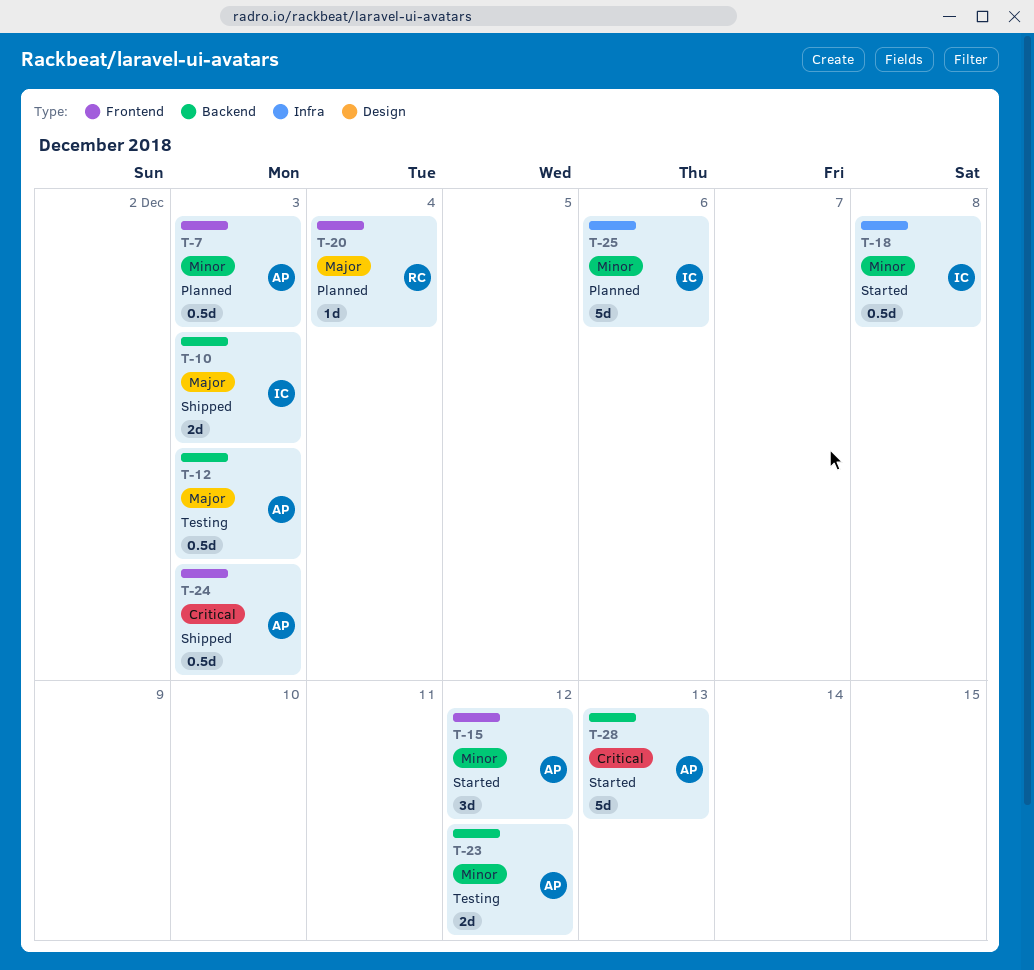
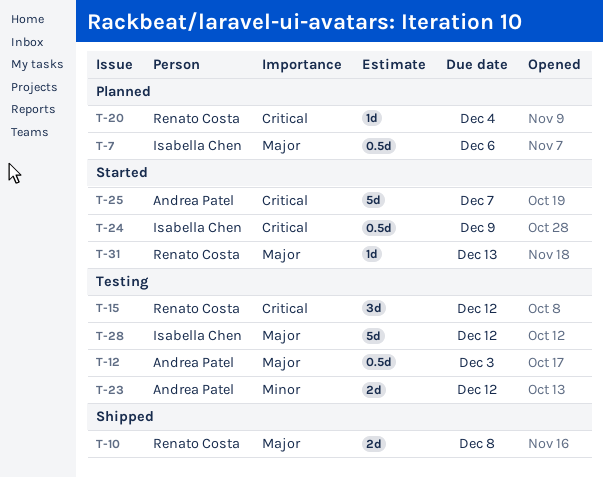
T-7, owner: Andrea Patel -> Isabella Chen
T-7, priority: Minor -> Major
T-7, due: Dec 3 -> Dec 6
T-10, owner: Isabella Chen -> Renato Costa
T-10, due: Dec 3 -> Dec 8
T-15, status: Started -> Testing
T-15, owner: Andrea Patel -> Renato Costa
T-15, priority: Minor -> Critical
T-18: present -> none
T-20, priority: Major -> Critical
T-24, status: Shipped -> Started
T-24, owner: Andrea Patel -> Isabella Chen
T-24, due: Dec 3 -> Dec 9
T-25, status: Planned -> Started
T-25, owner: Isabella Chen -> Andrea Patel
T-25, priority: Minor -> Critical
T-25, due: Dec 6 -> Dec 7
T-28, status: Started -> Testing
T-28, owner: Andrea Patel -> Isabella Chen
T-28, priority: Critical -> Major
T-28, due: Dec 13 -> Dec 12
T-31: none -> present

